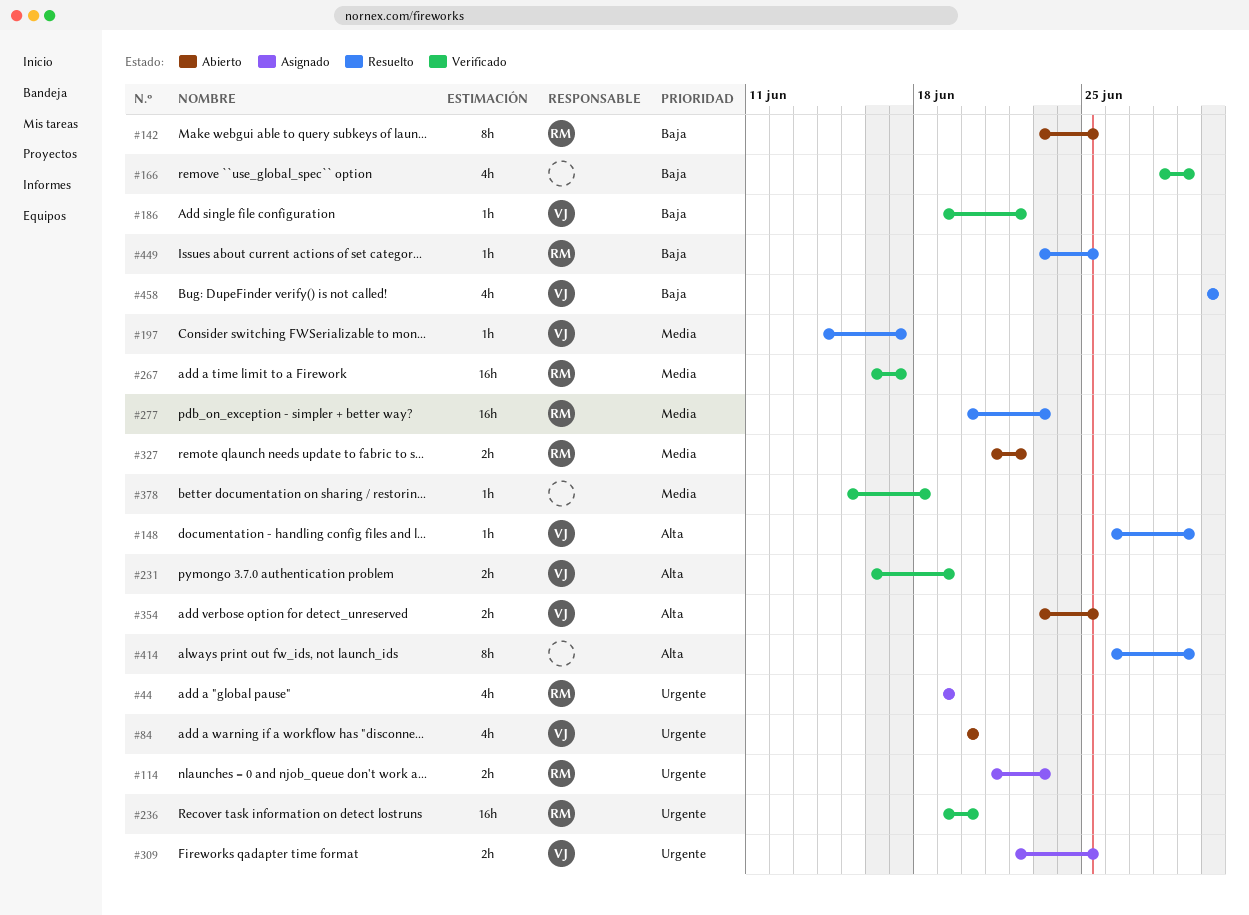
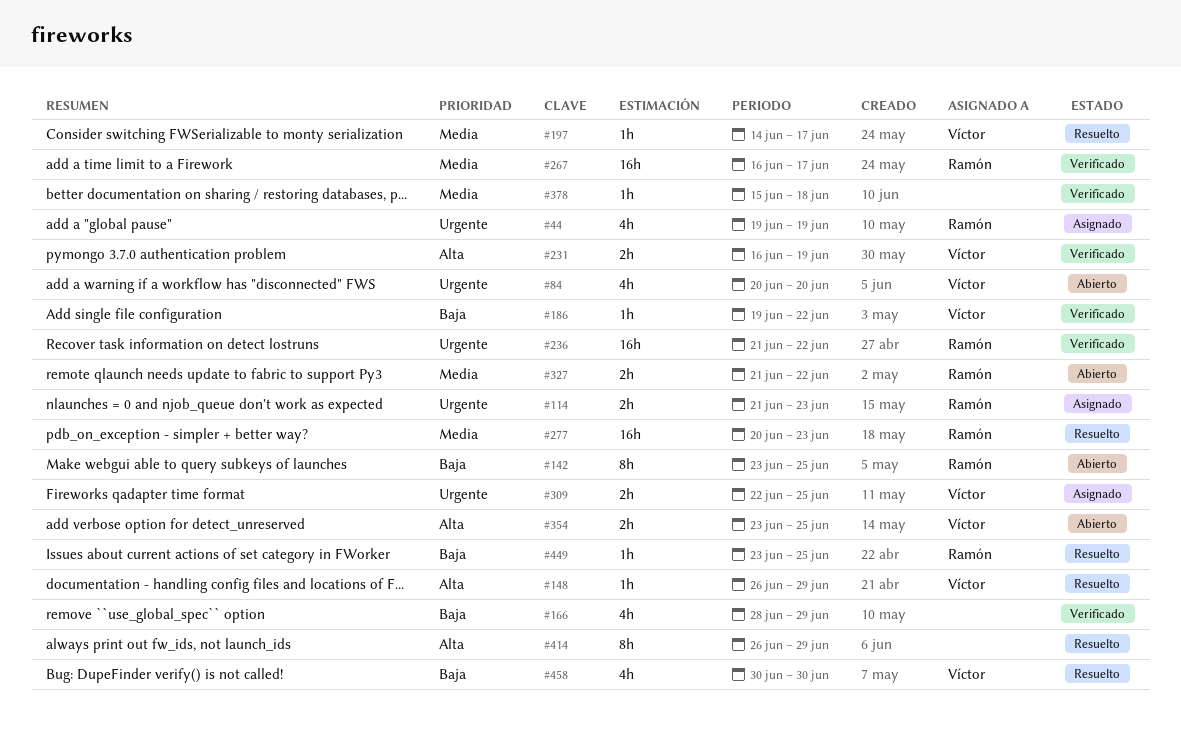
#236, start: Jun 19 -> Jun 21
#236, due: Jun 20 -> Jun 22

